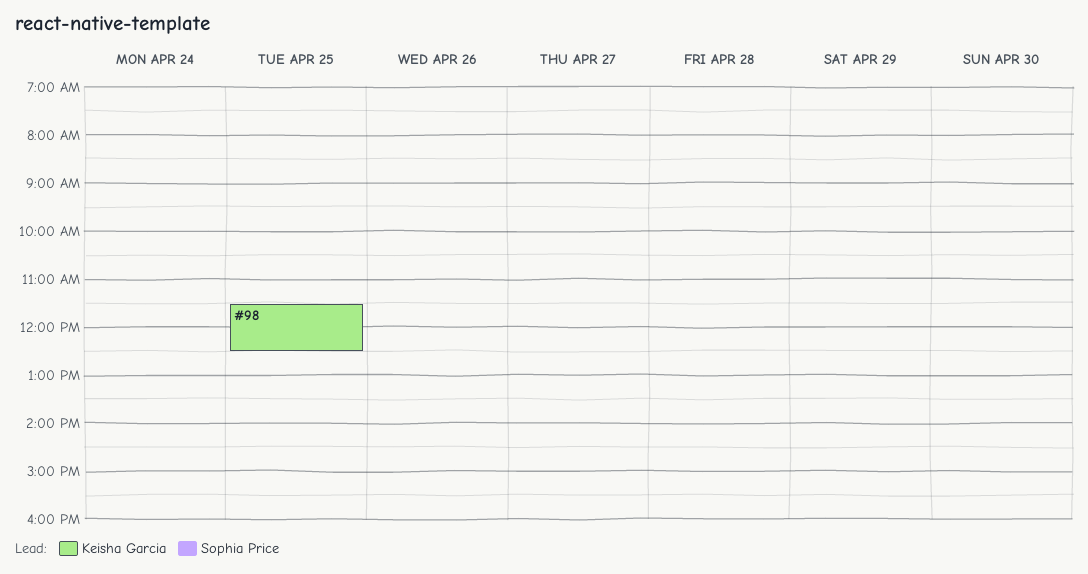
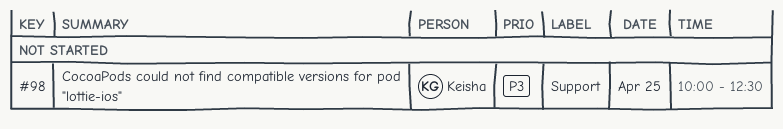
#98, begins: 11:30 -> 10:00

